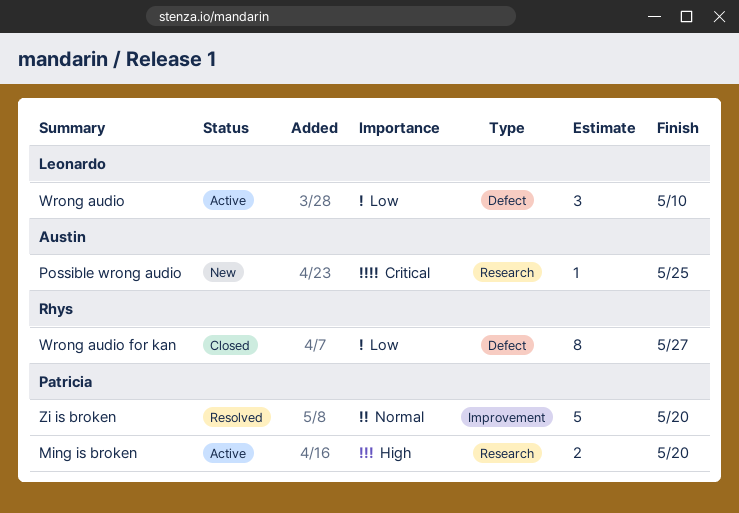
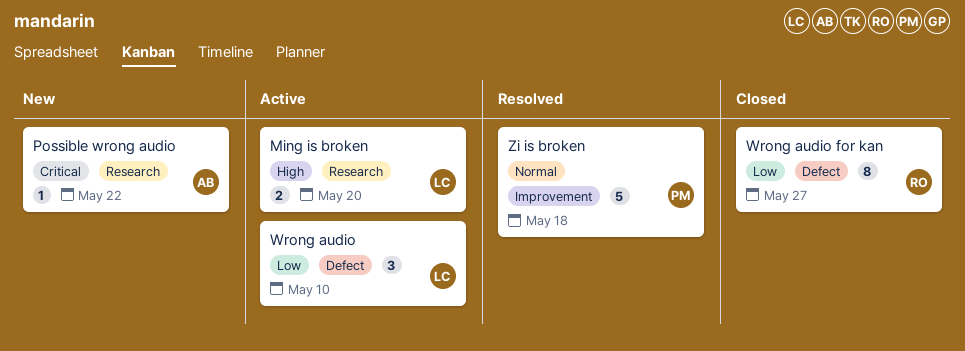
Ming is broken, owner: Patricia -> Leonardo
Possible wrong audio, due: May 25 -> May 22
Zi is broken, due: May 20 -> May 18

